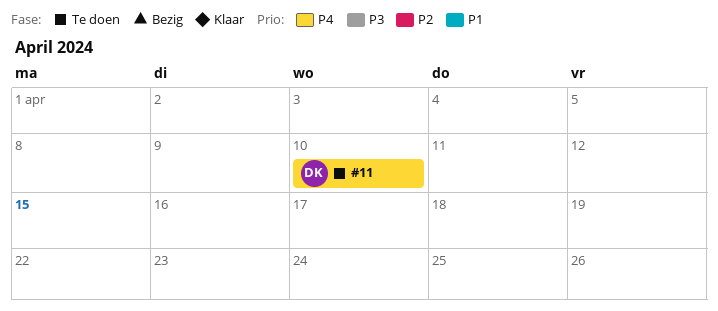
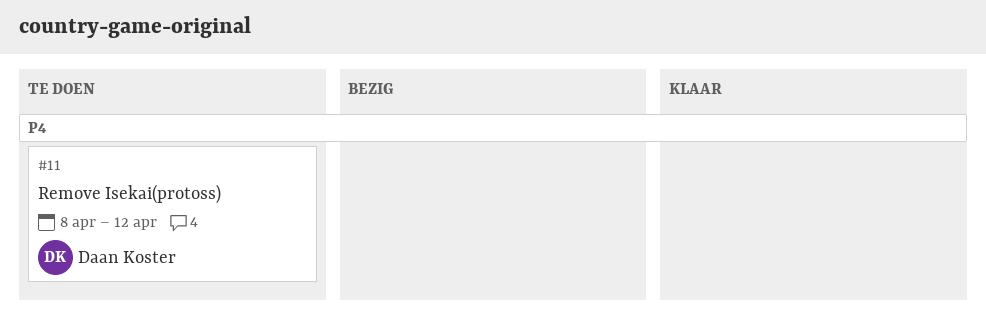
#11, start: Apr 10 -> Apr 8
#11, due: Apr 10 -> Apr 12

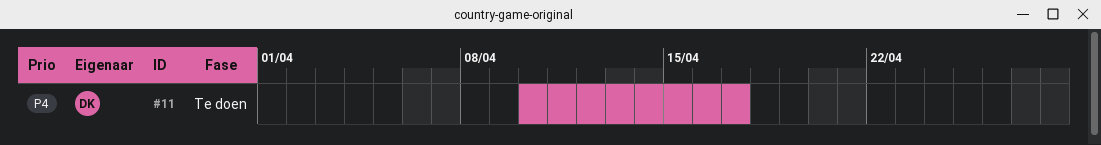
#11, start: Apr 8 -> Apr 10
#11, due: Apr 12 -> Apr 17

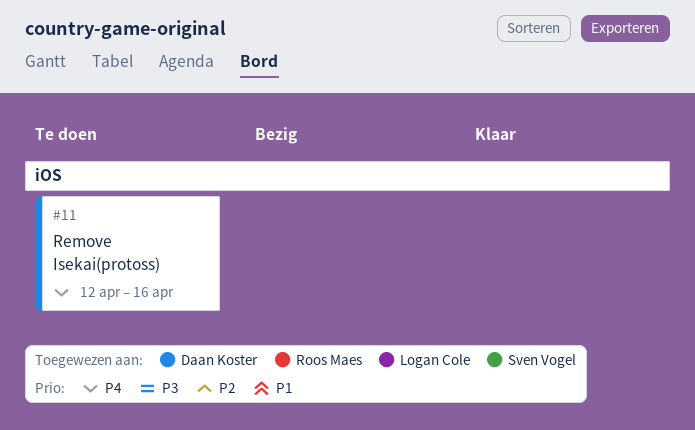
#11, start: Apr 10 -> Apr 12
#11, due: Apr 17 -> Apr 16

